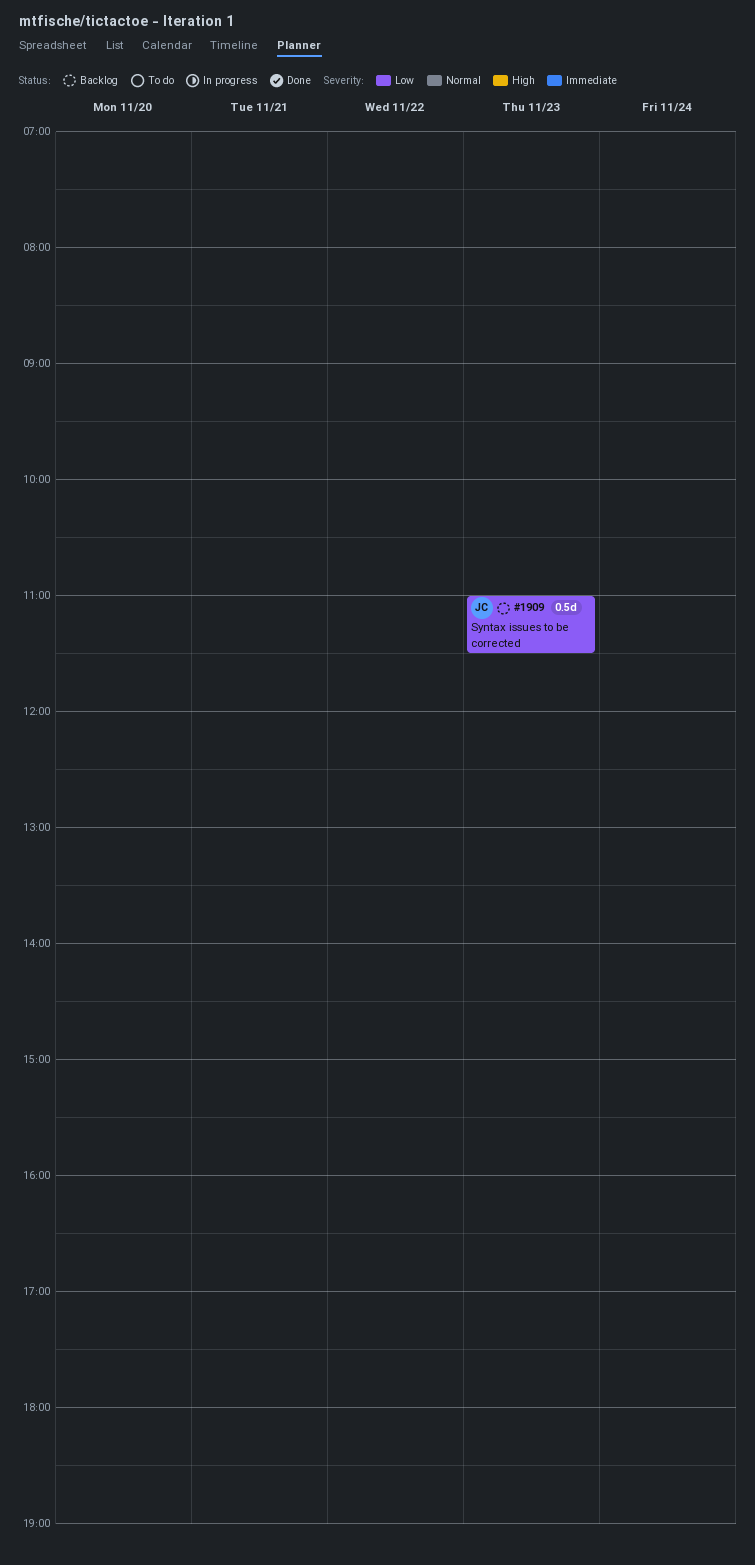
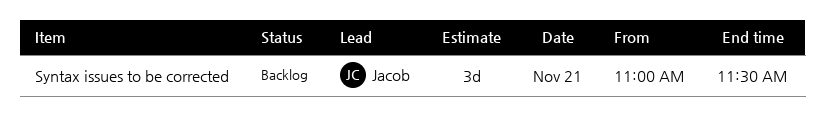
Syntax issues to be corrected, estimate: 0.5d -> 3d
Syntax issues to be corrected, day: Nov 23 -> Nov 21

